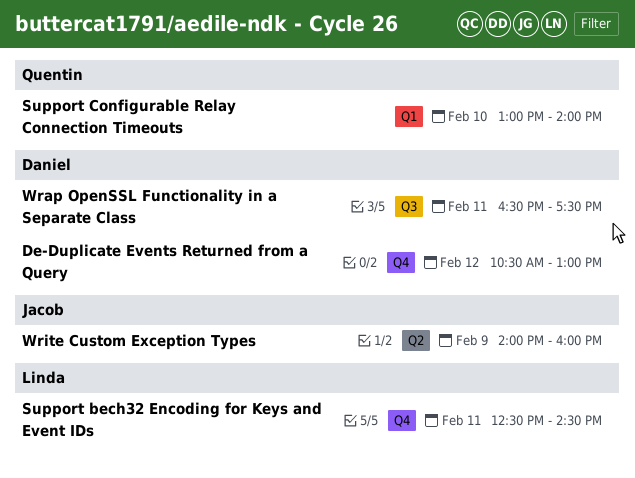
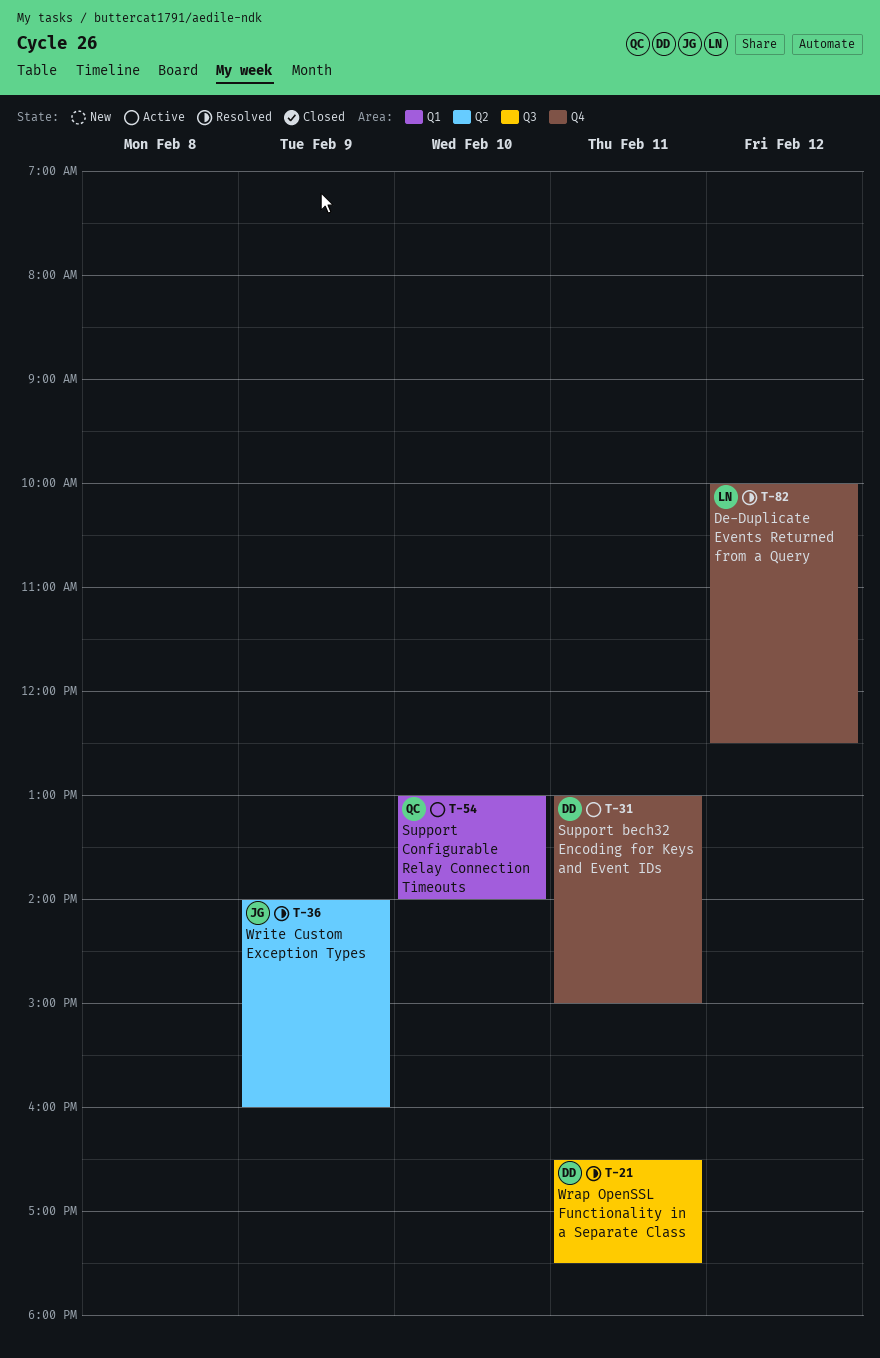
De-Duplicate Events Returned from a Query, owner: Daniel -> Linda
De-Duplicate Events Returned from a Query, begins: 10:30 -> 10:00
De-Duplicate Events Returned from a Query, ends: 13:00 -> 12:30
Support bech32 Encoding for Keys and Event IDs, owner: Linda -> Daniel
Support bech32 Encoding for Keys and Event IDs, begins: 12:30 -> 13:00
Support bech32 Encoding for Keys and Event IDs, ends: 14:30 -> 15:00

